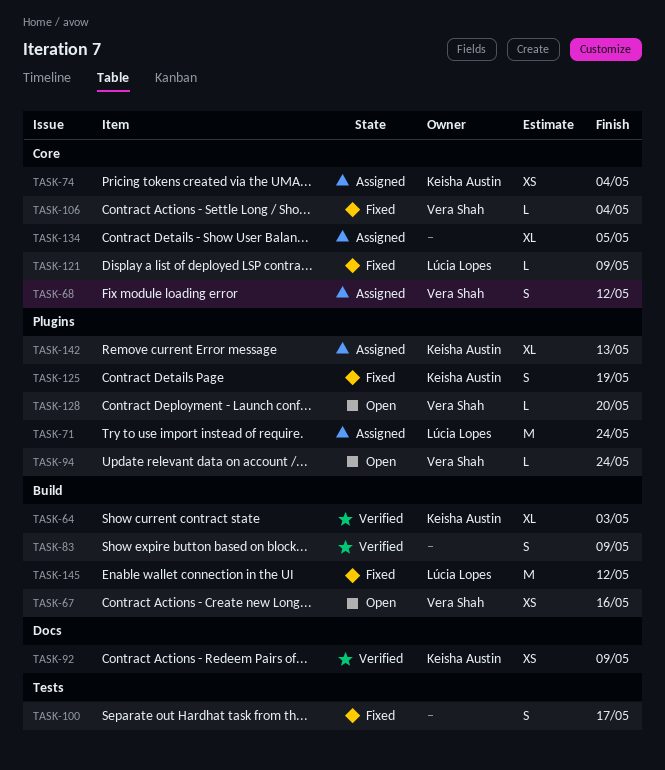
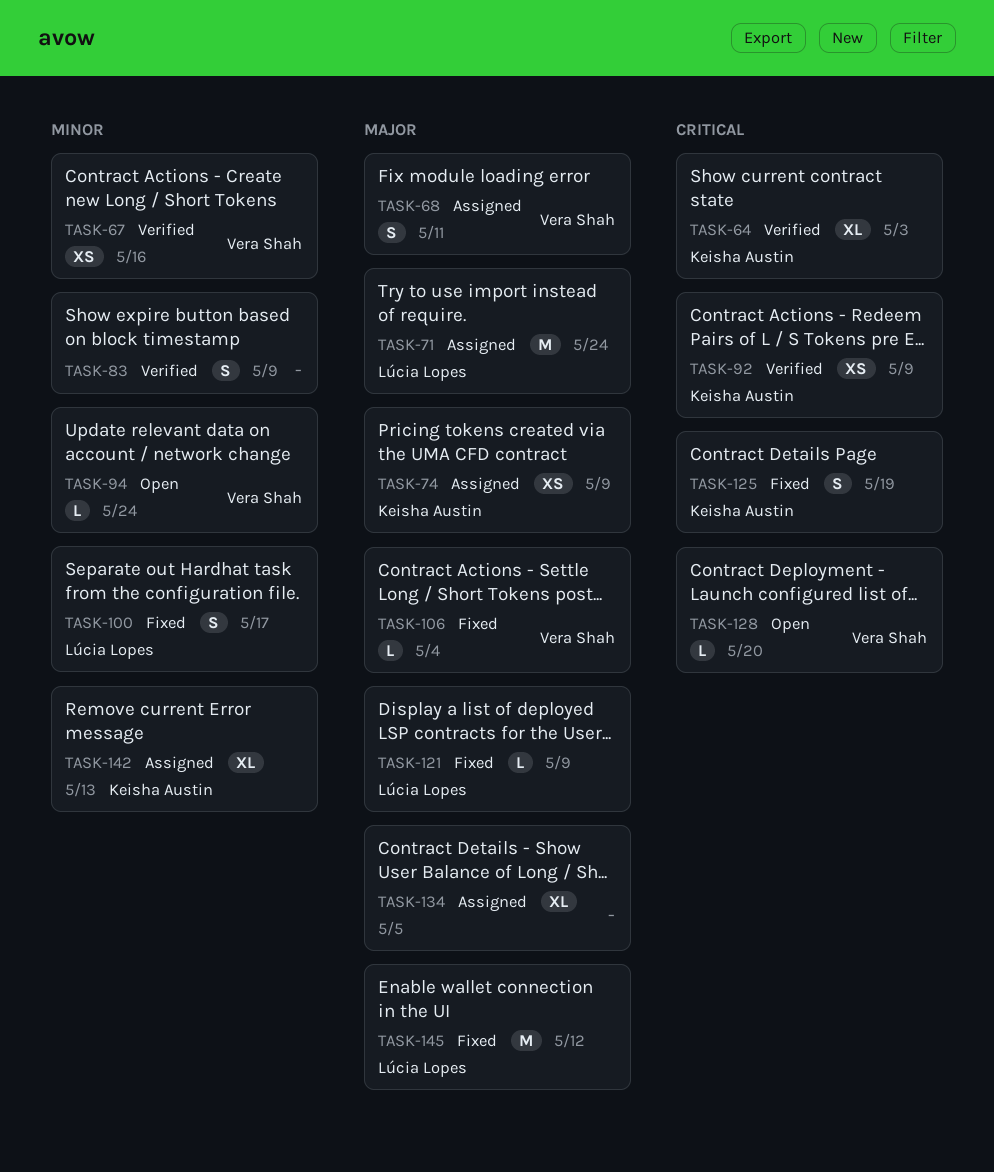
TASK-67, status: Open -> Verified
TASK-68, due: May 12 -> May 11
TASK-74, due: May 4 -> May 9
TASK-100, owner: none -> Lúcia Lopes

